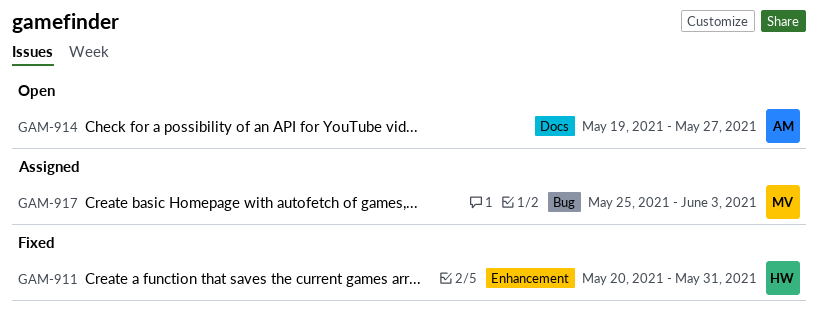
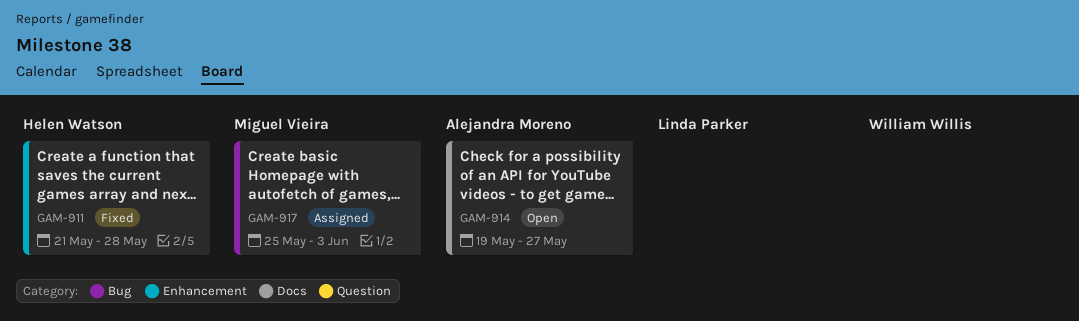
GAM-911, start: May 20 -> May 21
GAM-911, due: May 31 -> May 28

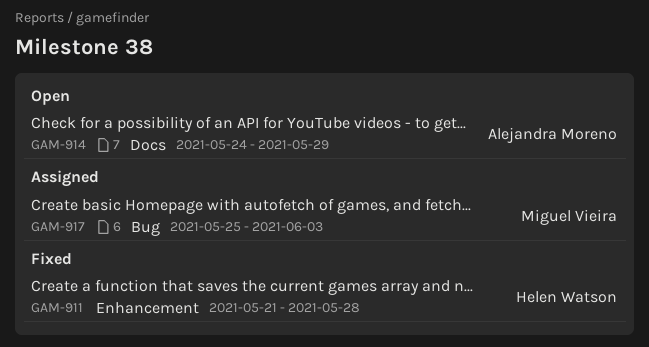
GAM-914, start: May 19 -> May 24
GAM-914, due: May 27 -> May 29

